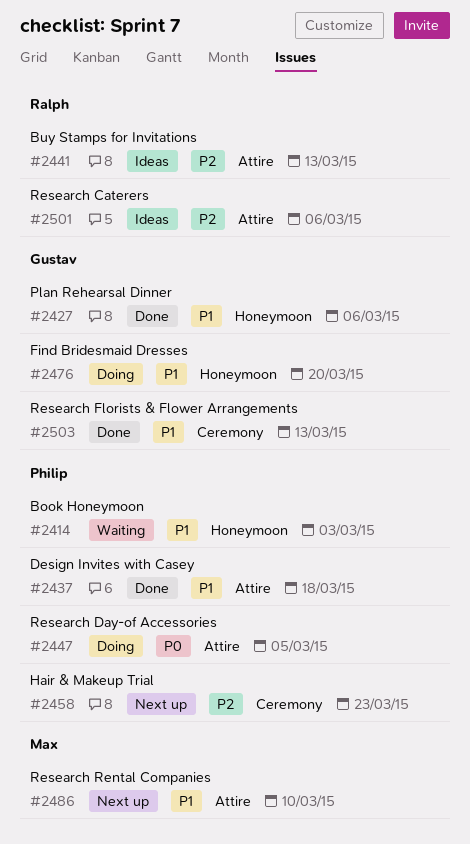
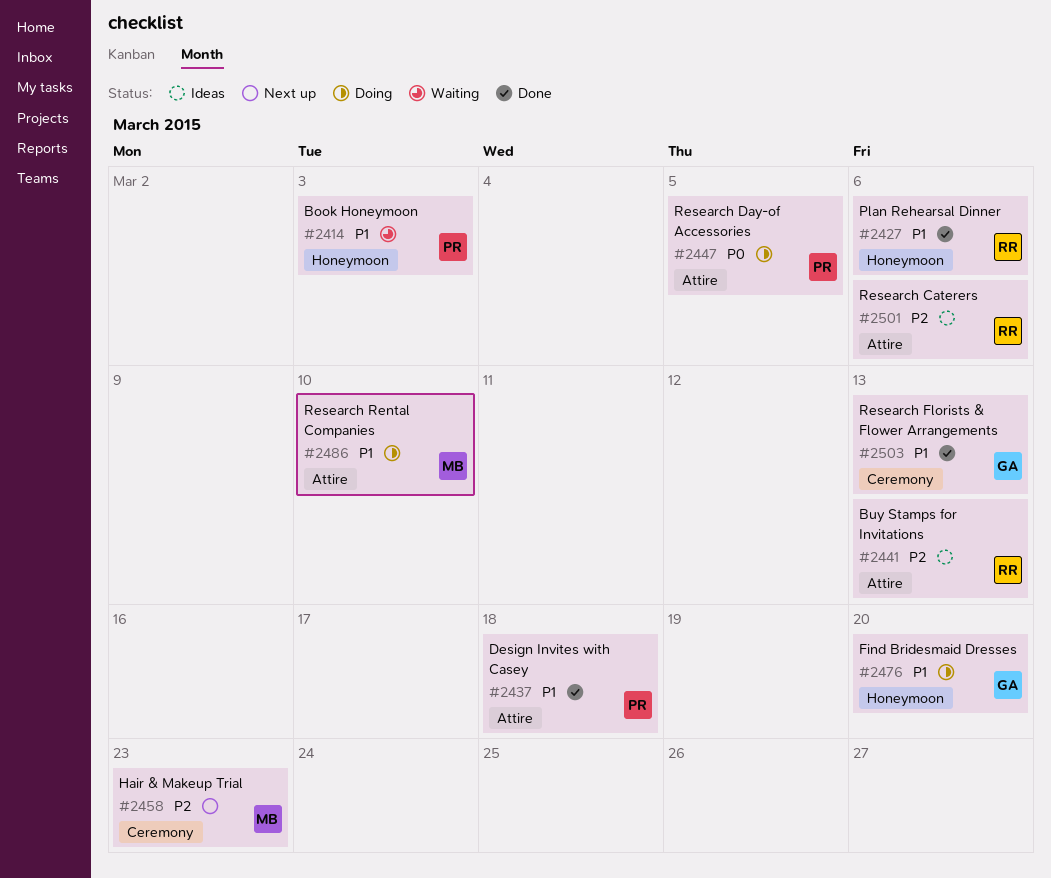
#2427, owner: Gustav -> Ralph
#2458, owner: Philip -> Max
#2486, status: Next up -> Doing

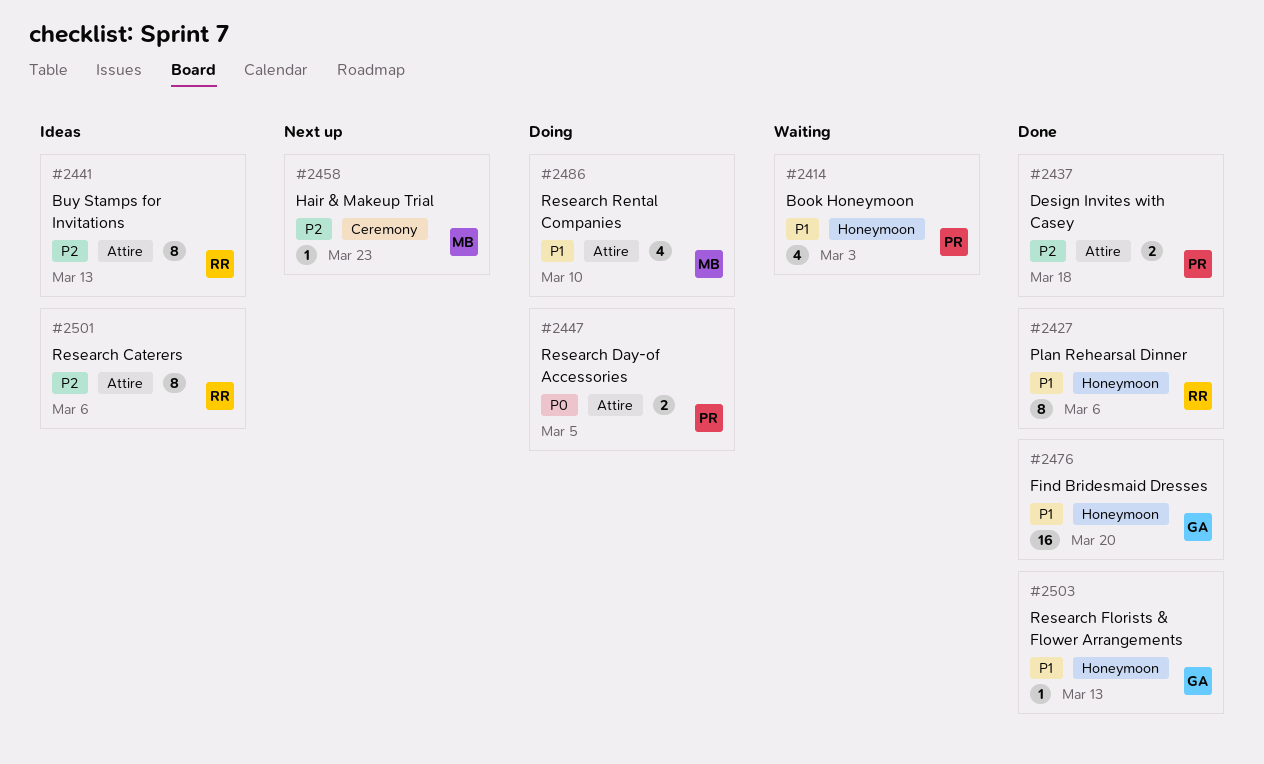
#2437, priority: P1 -> P2
#2476, status: Doing -> Done
#2503, label: Ceremony -> Honeymoon

